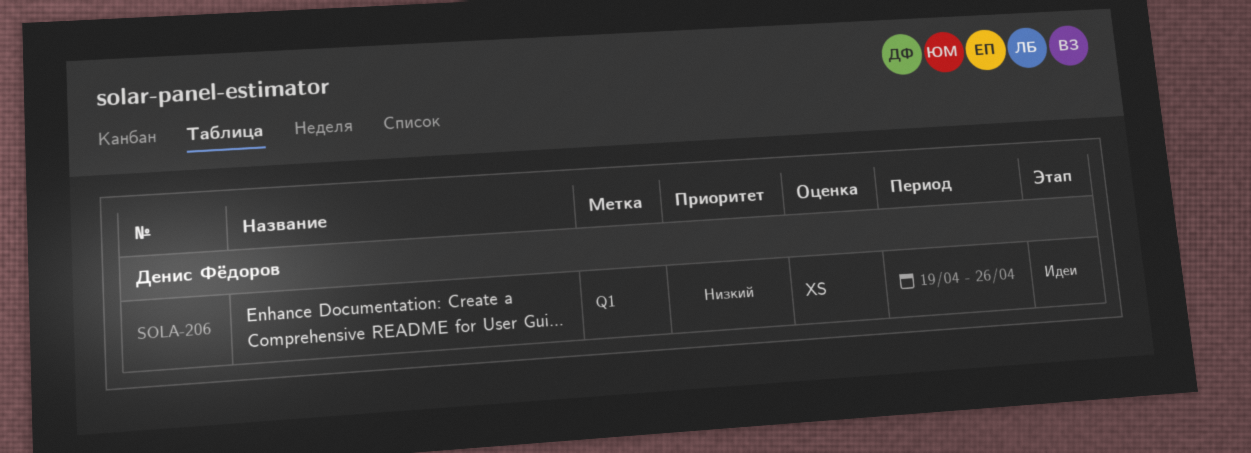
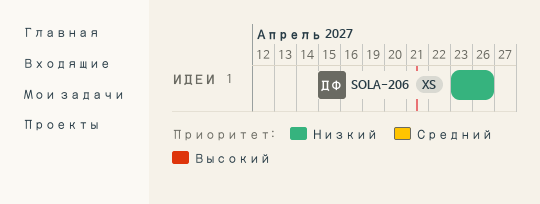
SOLA-206, start: Apr 19 -> Apr 23

